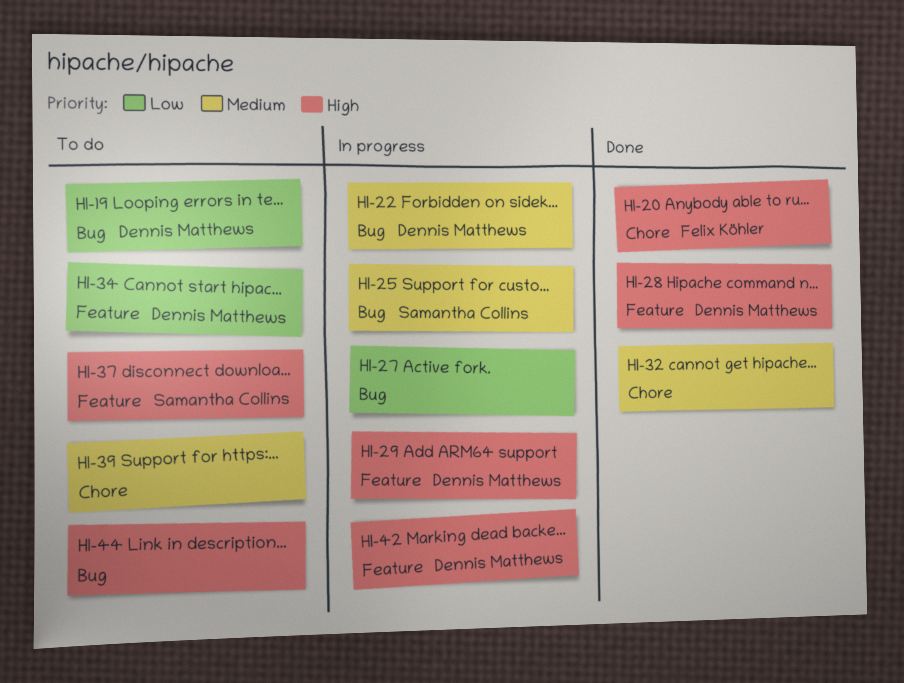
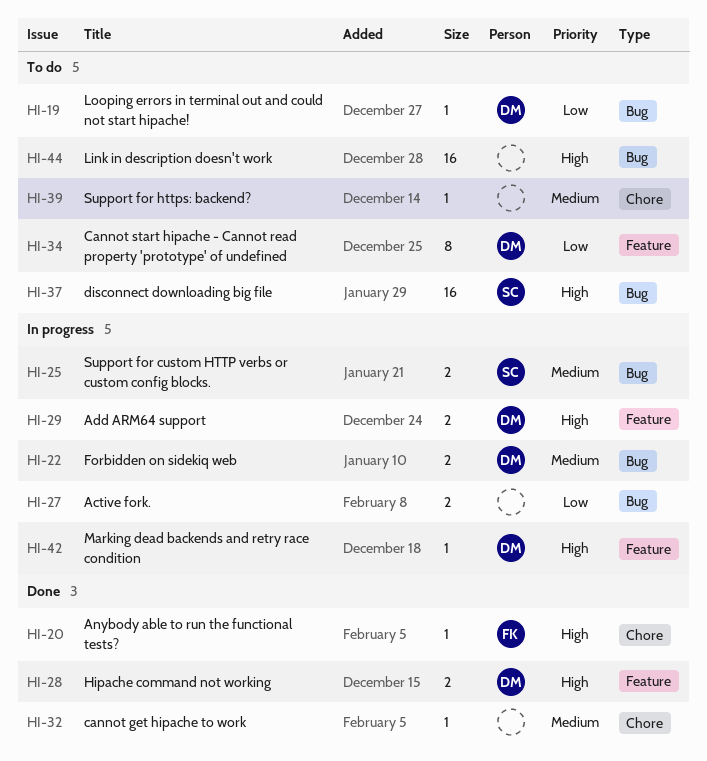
HI-37, label: Feature -> Bug

